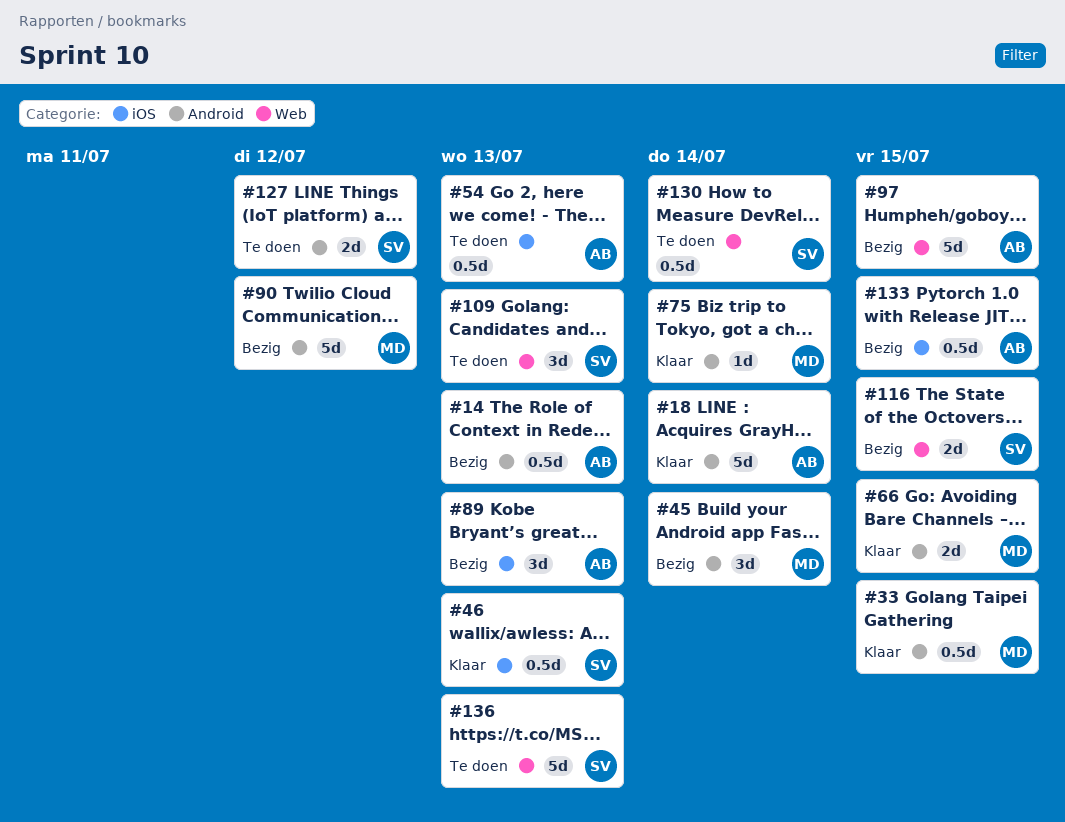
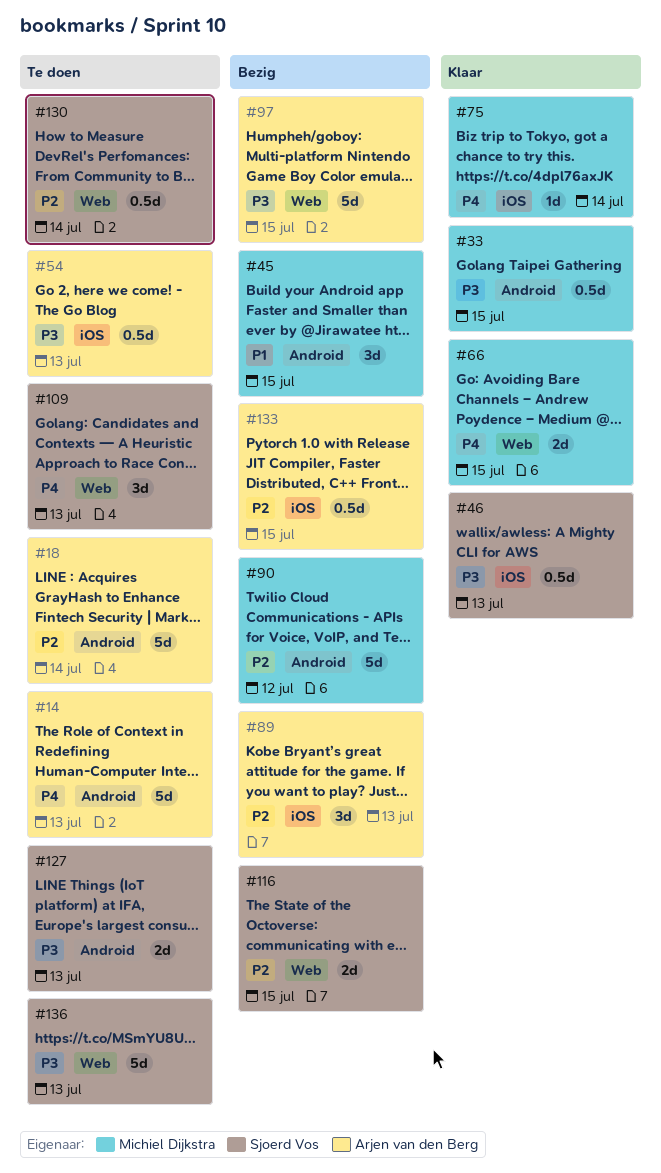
#14, status: Bezig -> Te doen
#14, estimate: 0.5d -> 5d
#18, status: Klaar -> Te doen
#45, due: Jul 14 -> Jul 15
#66, label: Android -> Web
#75, label: Android -> iOS
#127, due: Jul 12 -> Jul 13

